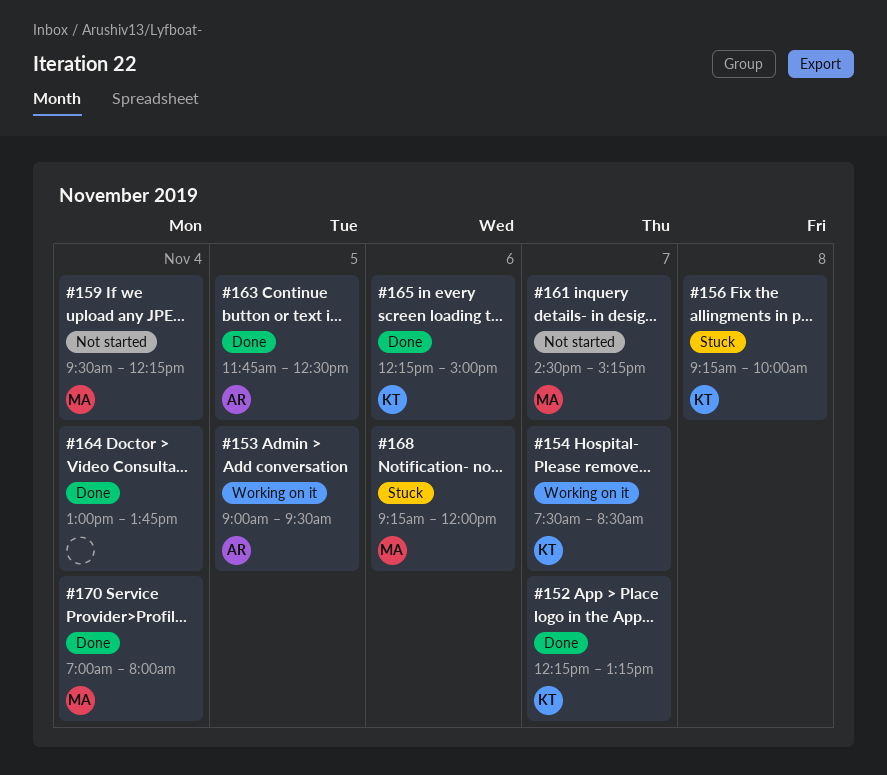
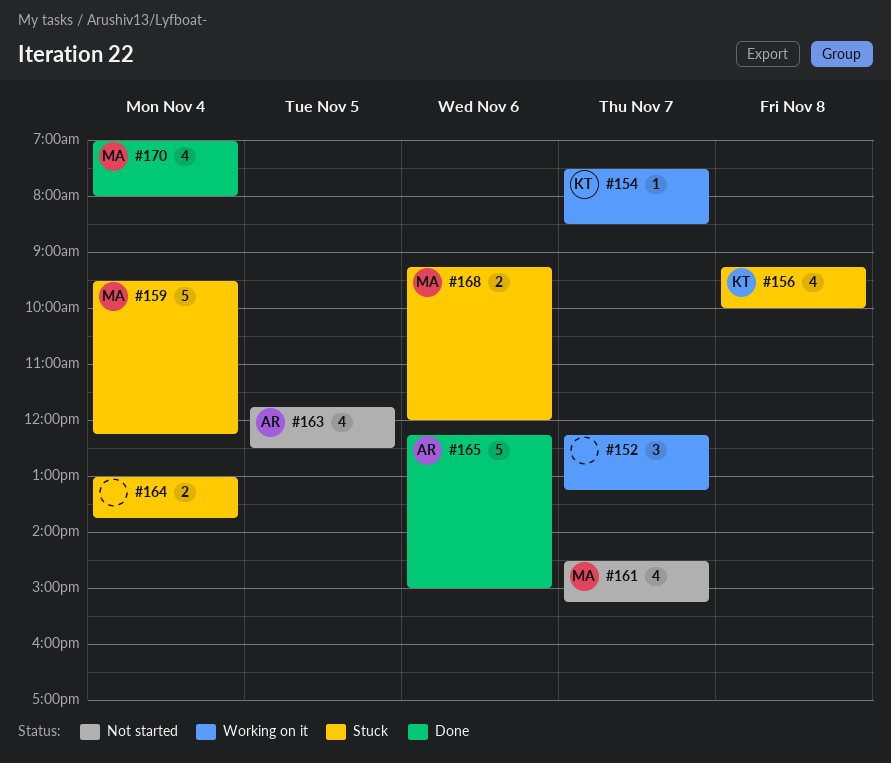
#152, status: Done -> Working on it
#152, owner: KT -> none
#153: present -> none
#159, status: Not started -> Stuck
#163, status: Done -> Not started
#164, status: Done -> Stuck
#165, owner: KT -> AR

